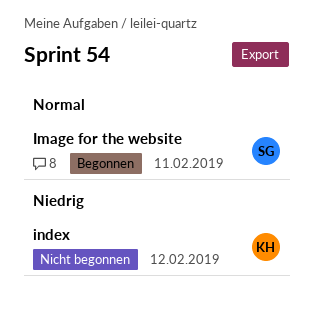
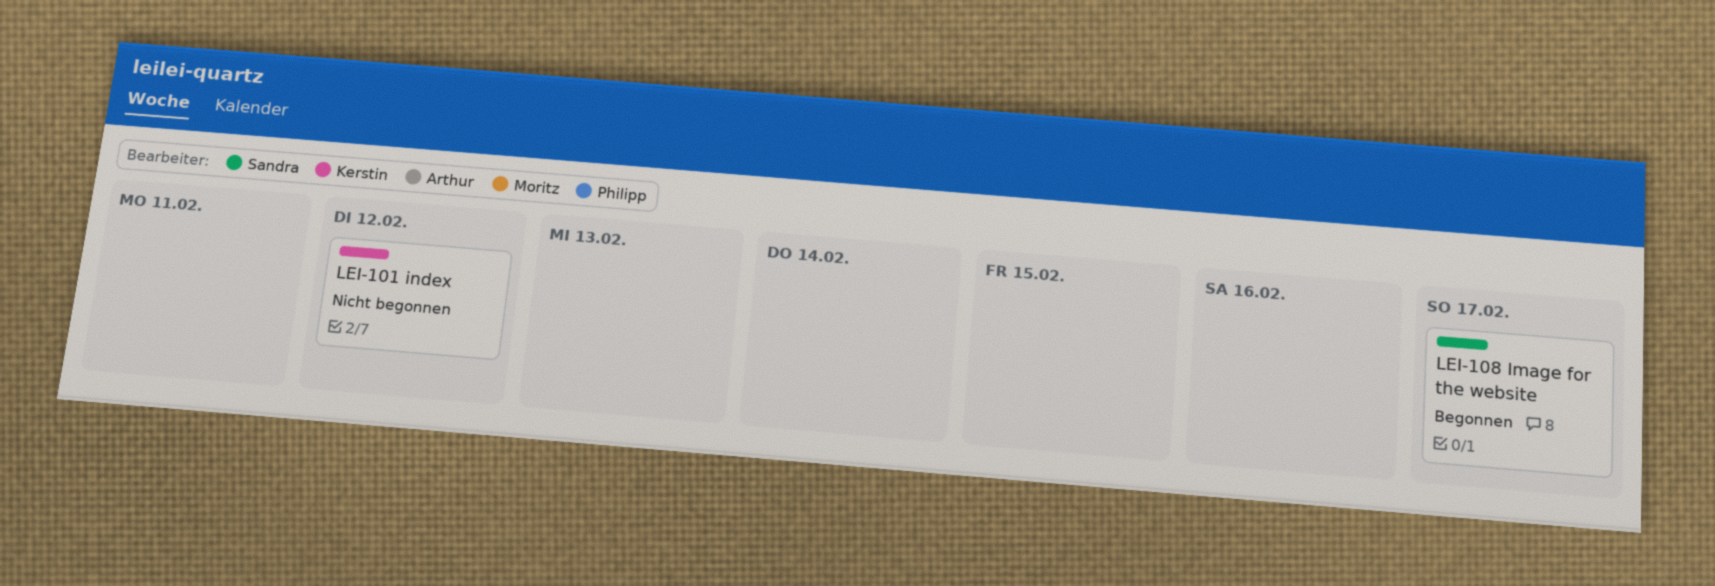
Image for the website, due: Feb 11 -> Feb 17

